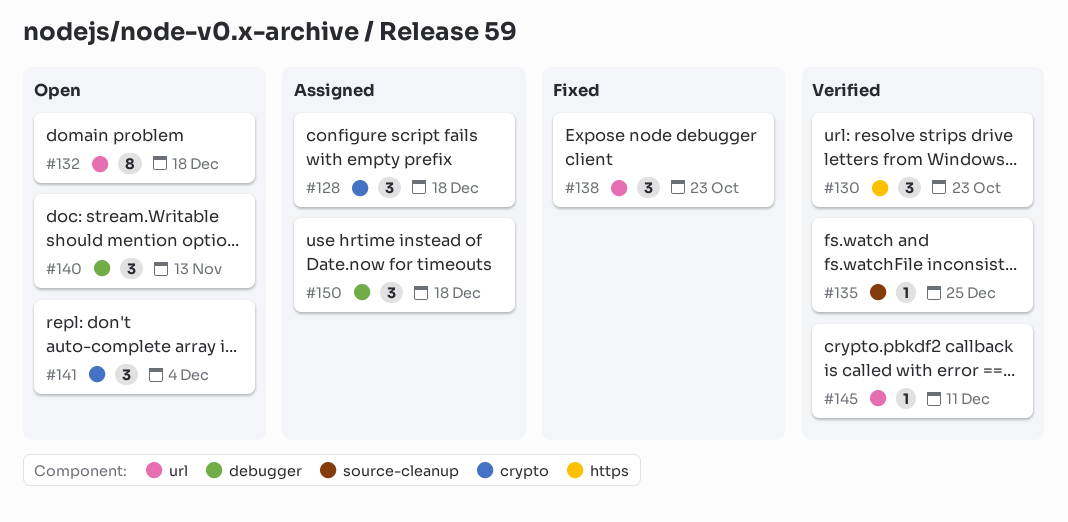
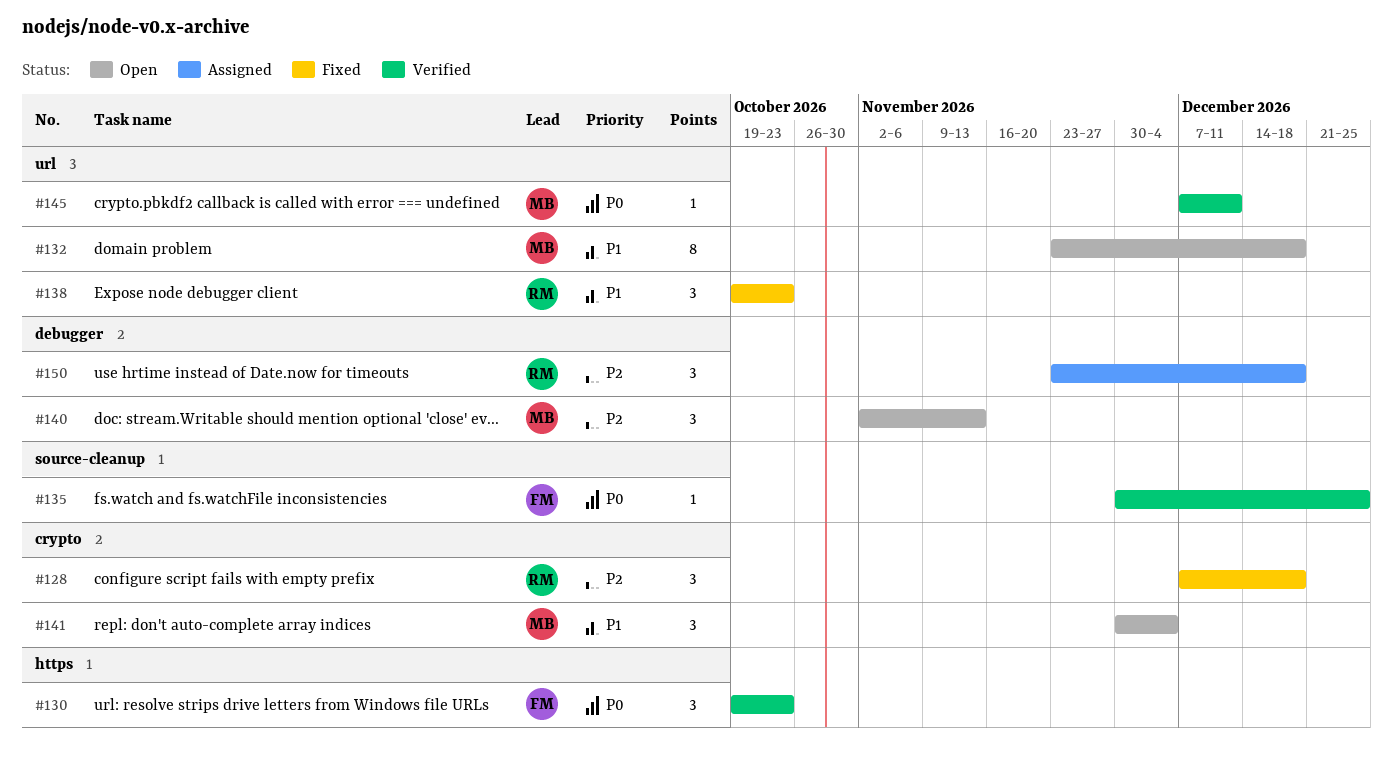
#128, status: Assigned -> Fixed

